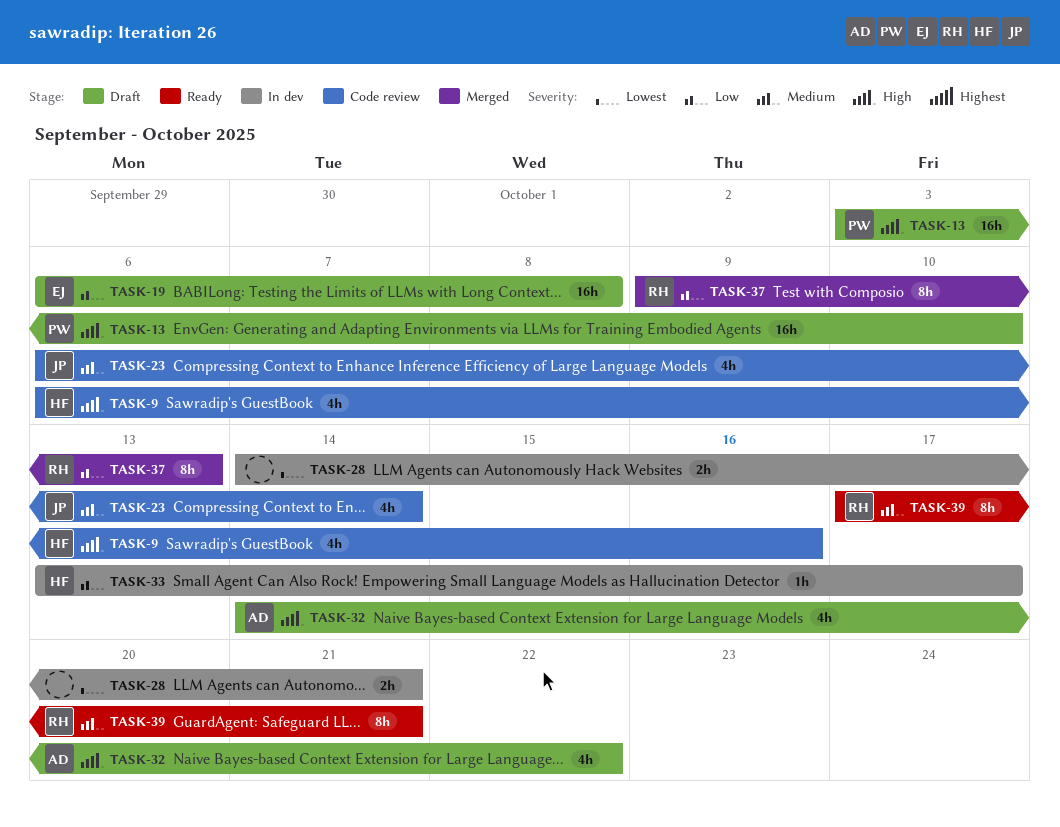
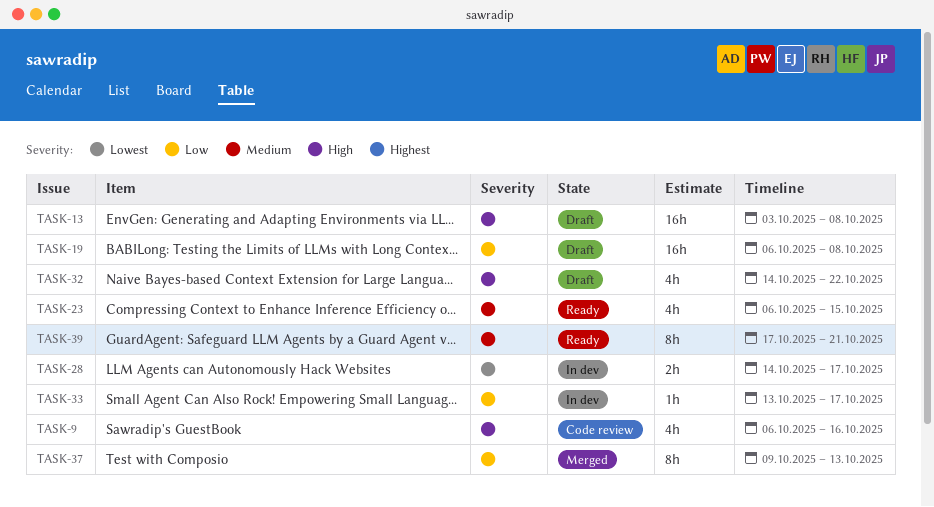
TASK-13, due: Oct 10 -> Oct 8
TASK-23, status: Code review -> Ready
TASK-23, due: Oct 14 -> Oct 15
TASK-28, due: Oct 21 -> Oct 17

